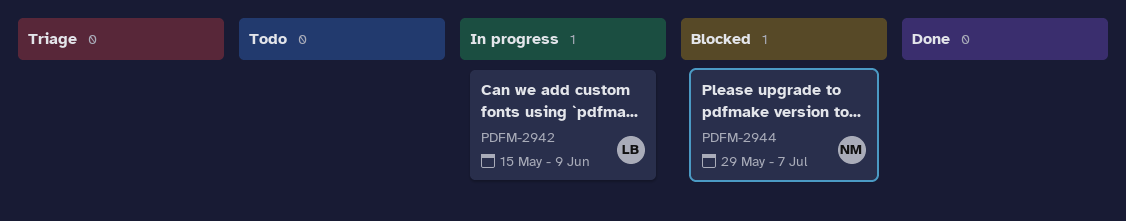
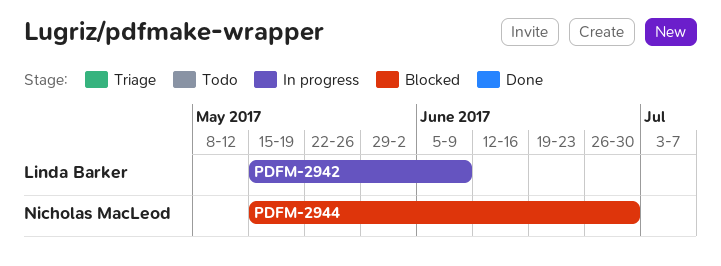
PDFM-2944, start: May 29 -> May 15
PDFM-2944, due: Jul 7 -> Jun 30

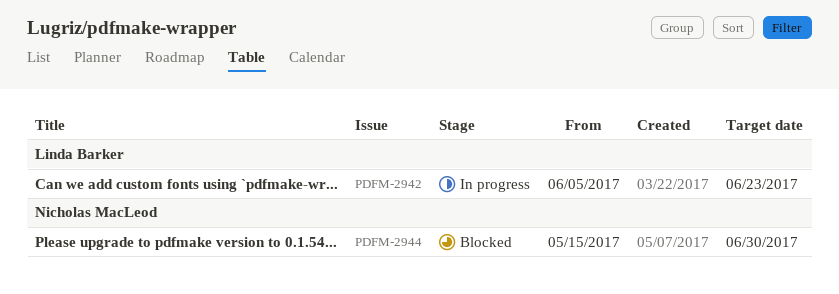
PDFM-2942, start: May 15 -> Jun 5
PDFM-2942, due: Jun 9 -> Jun 23

